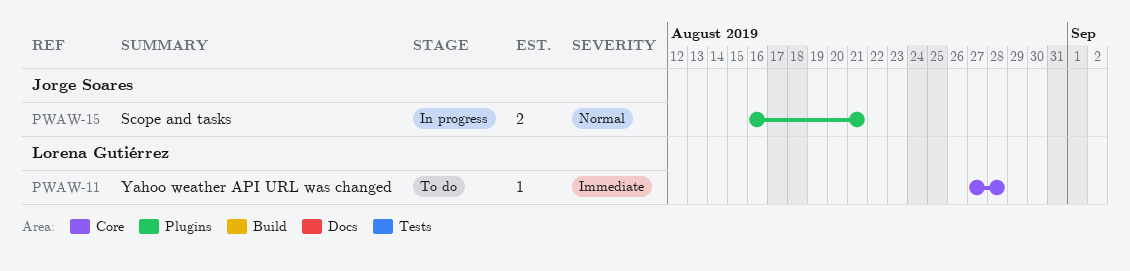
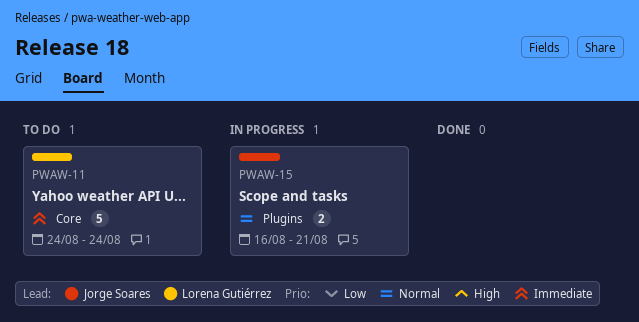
PWAW-11, estimate: 1 -> 5
PWAW-11, start: Aug 27 -> Aug 24
PWAW-11, due: Aug 28 -> Aug 24

